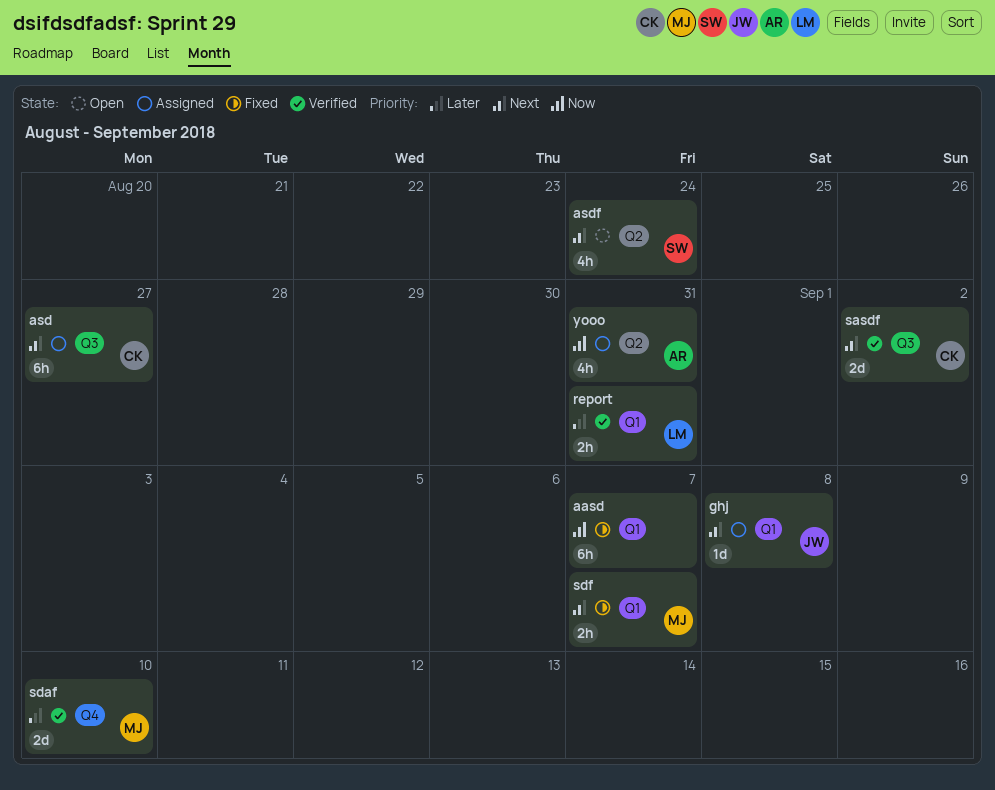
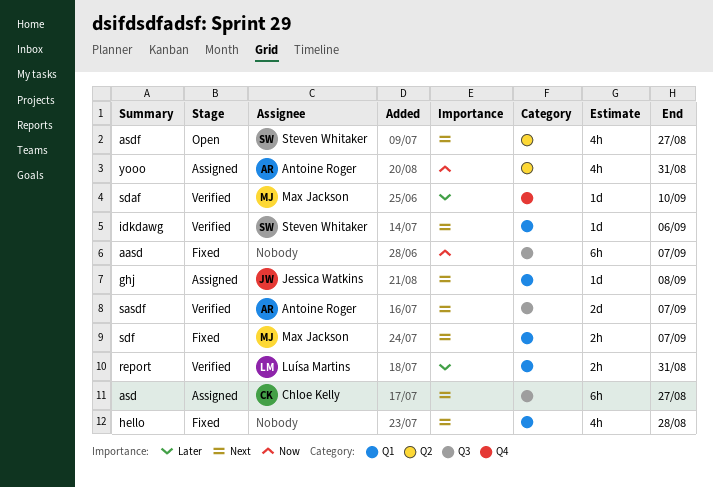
aasd, label: Q1 -> Q3
asdf, due: Aug 24 -> Aug 27
hello: none -> present
idkdawg: none -> present
sasdf, owner: Chloe Kelly -> Antoine Roger
sasdf, due: Sep 2 -> Sep 7
sdaf, estimate: 2d -> 1d

